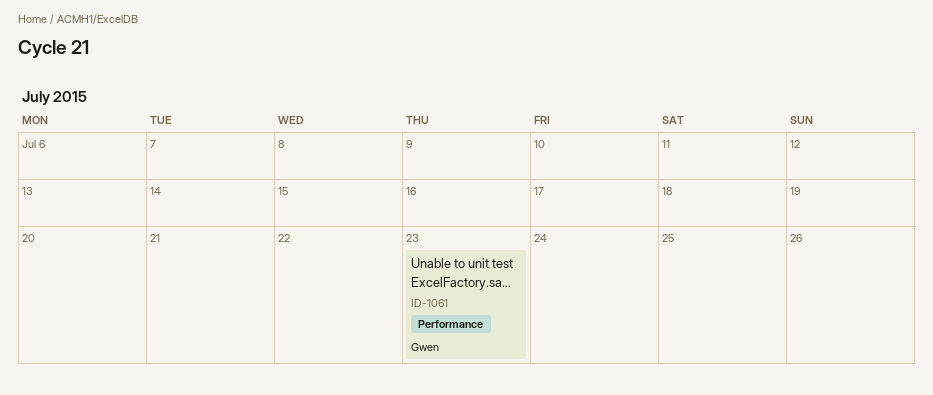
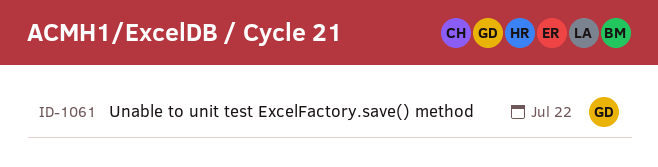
ID-1061, due: Jul 23 -> Jul 22

